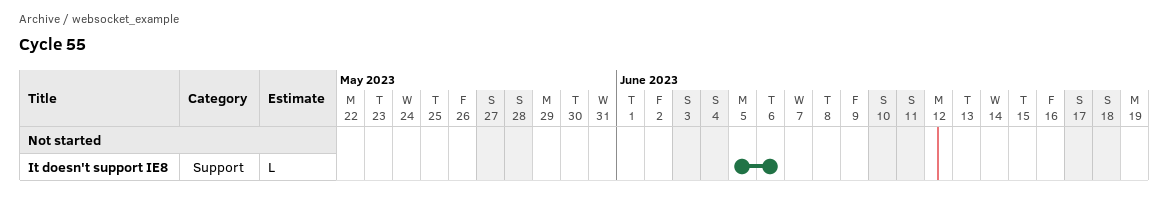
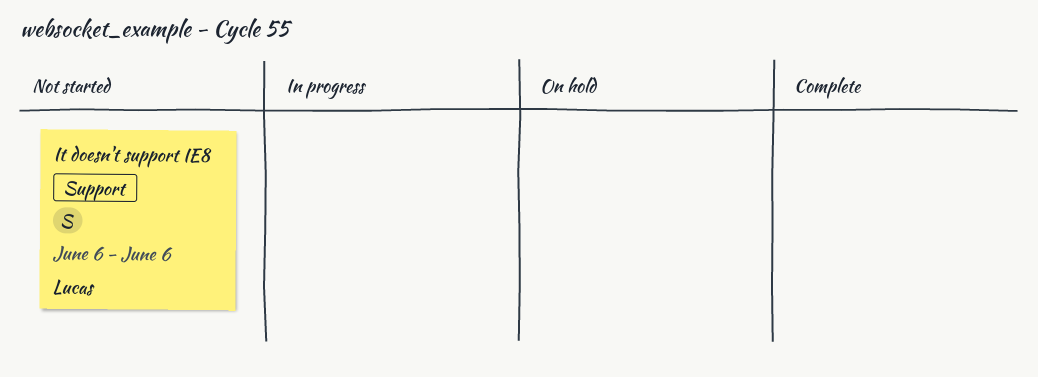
It doesn't support IE8, estimate: L -> S
It doesn't support IE8, start: Jun 5 -> Jun 6

